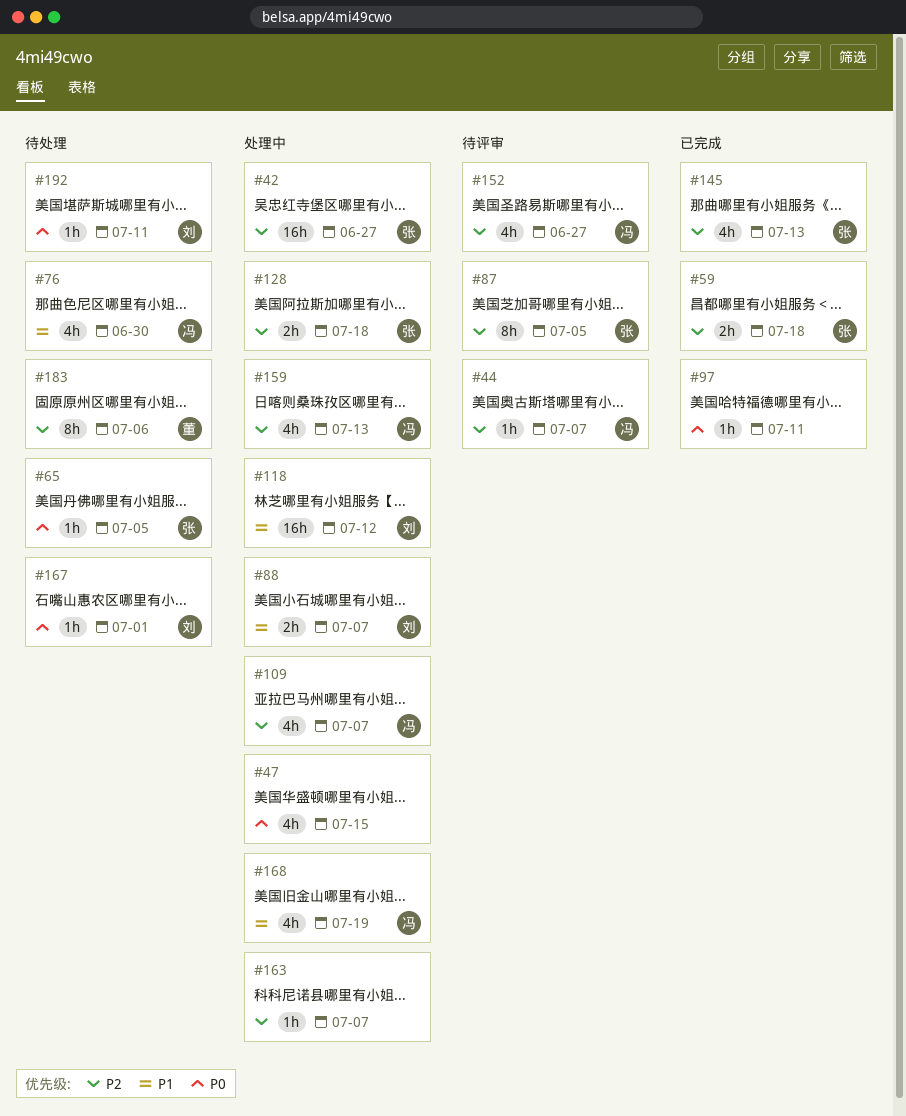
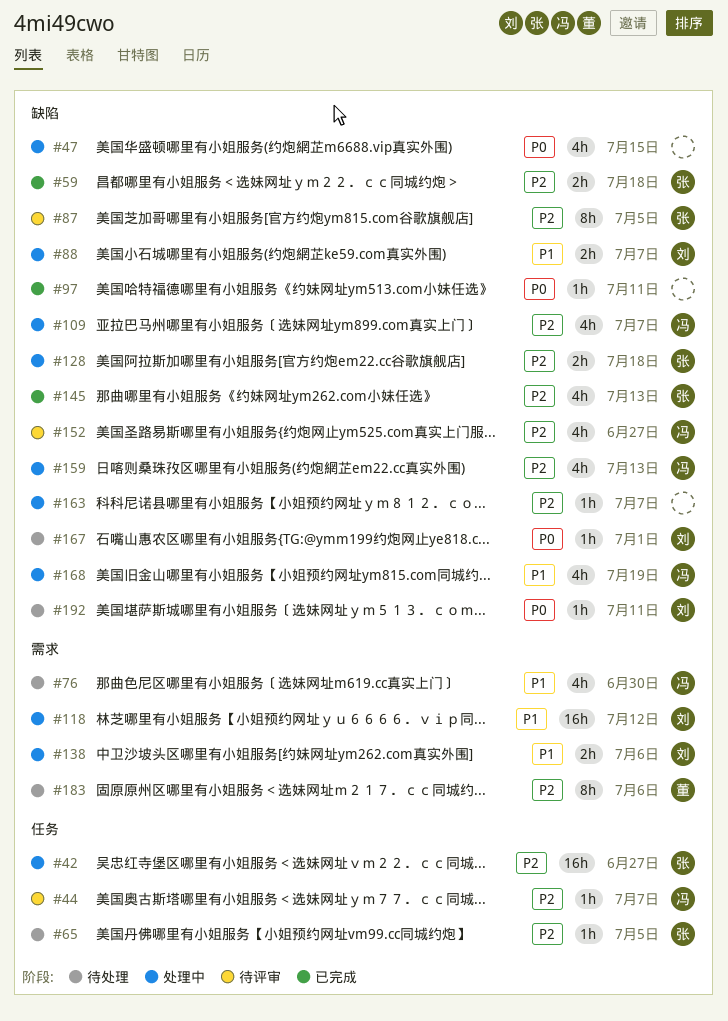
#65, priority: P0 -> P2
#138: none -> present

